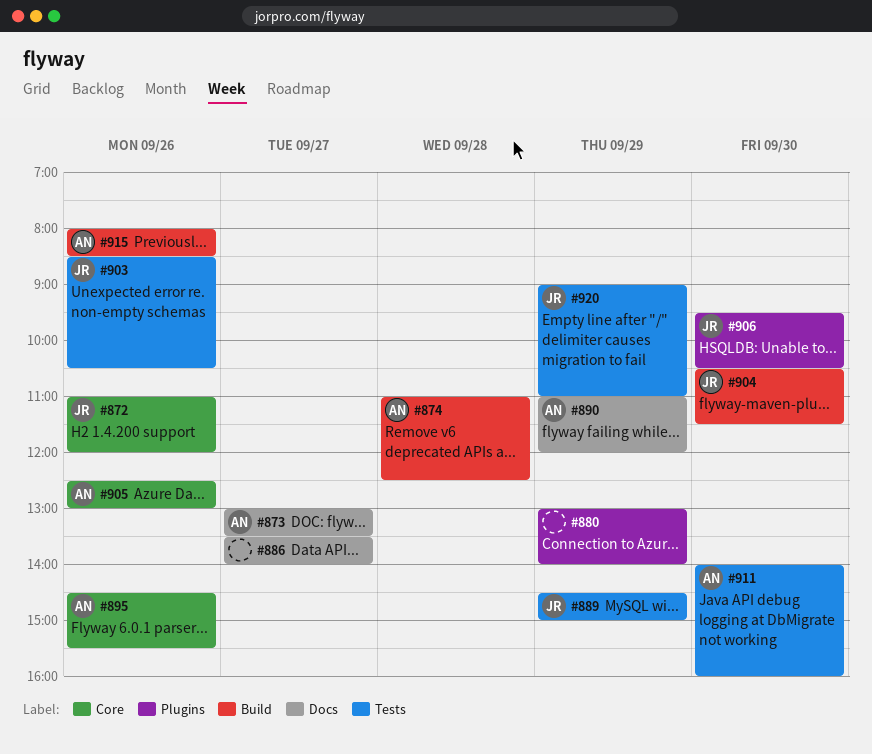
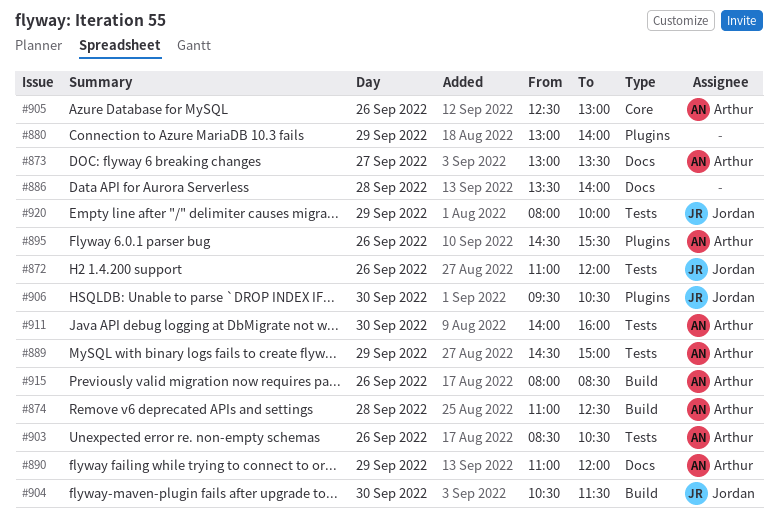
#872, label: Core -> Tests
#886, day: Sep 27 -> Sep 28
#889, owner: Jordan -> Arthur
#895, label: Core -> Plugins
#903, owner: Jordan -> Arthur
#920, begins: 09:00 -> 08:00
#920, ends: 11:00 -> 10:00

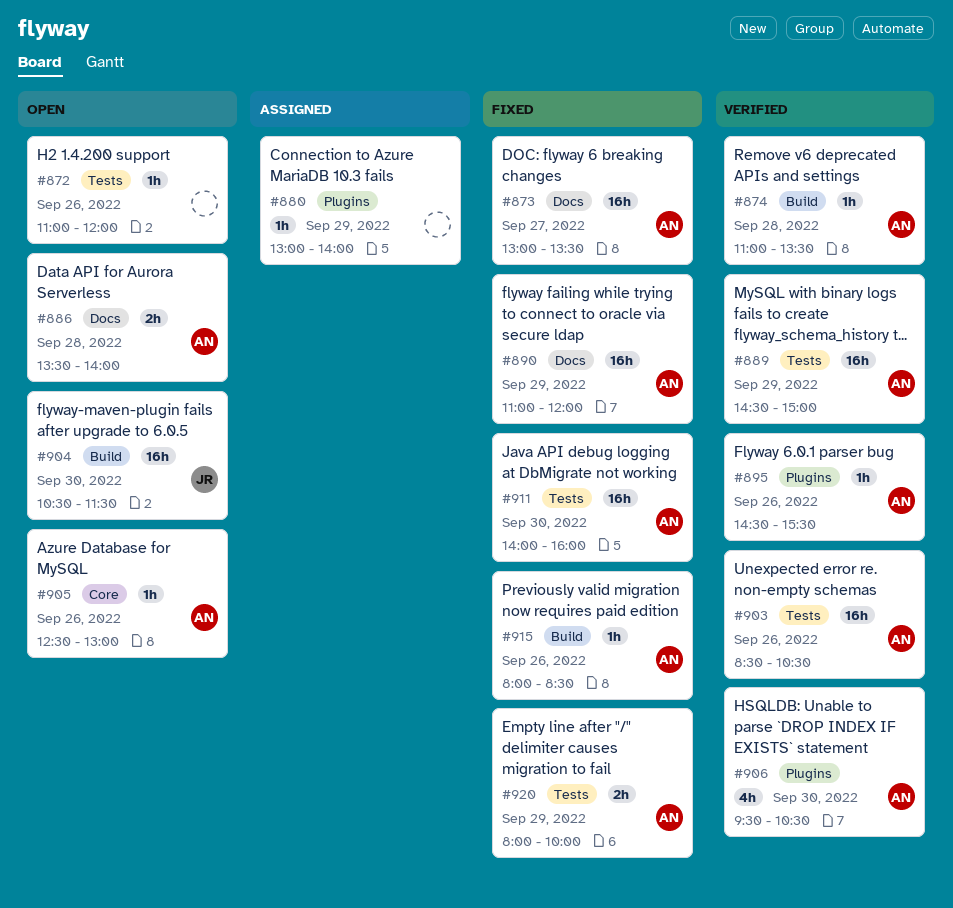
#872, owner: Jordan -> none
#874, ends: 12:30 -> 13:30
#886, owner: none -> Arthur
#906, owner: Jordan -> Arthur
#920, owner: Jordan -> Arthur

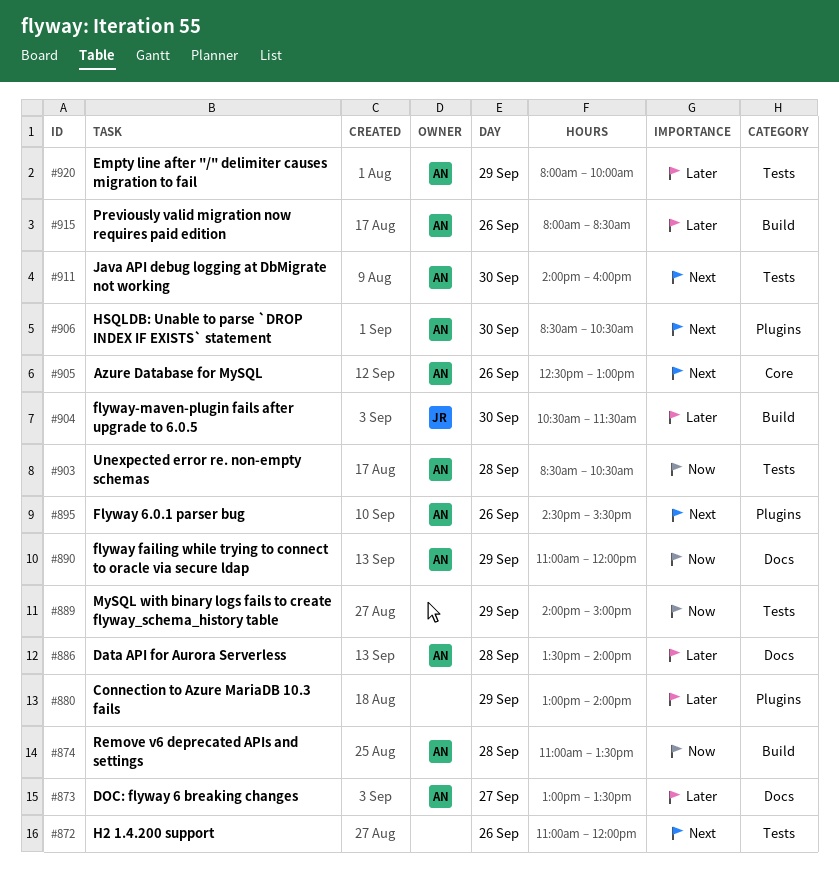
#889, owner: AN -> none
#889, begins: 14:30 -> 14:00
#903, day: Sep 26 -> Sep 28
#906, begins: 09:30 -> 08:30

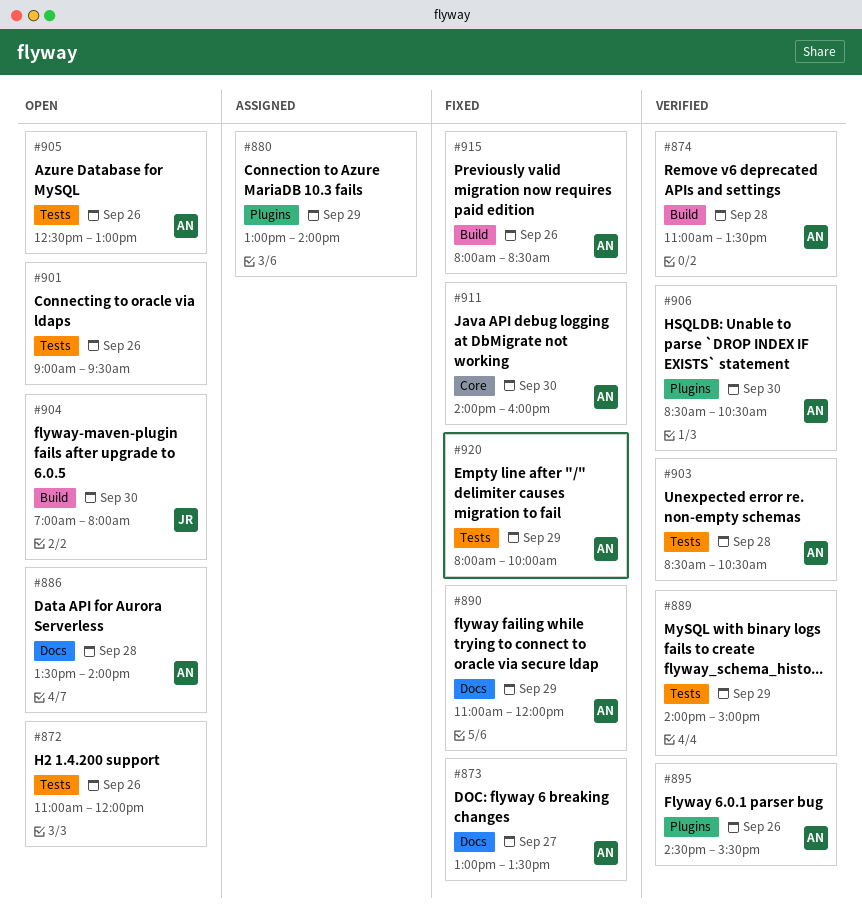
#901: none -> present
#904, begins: 10:30 -> 07:00
#904, ends: 11:30 -> 08:00
#905, label: Core -> Tests
#911, label: Tests -> Core

